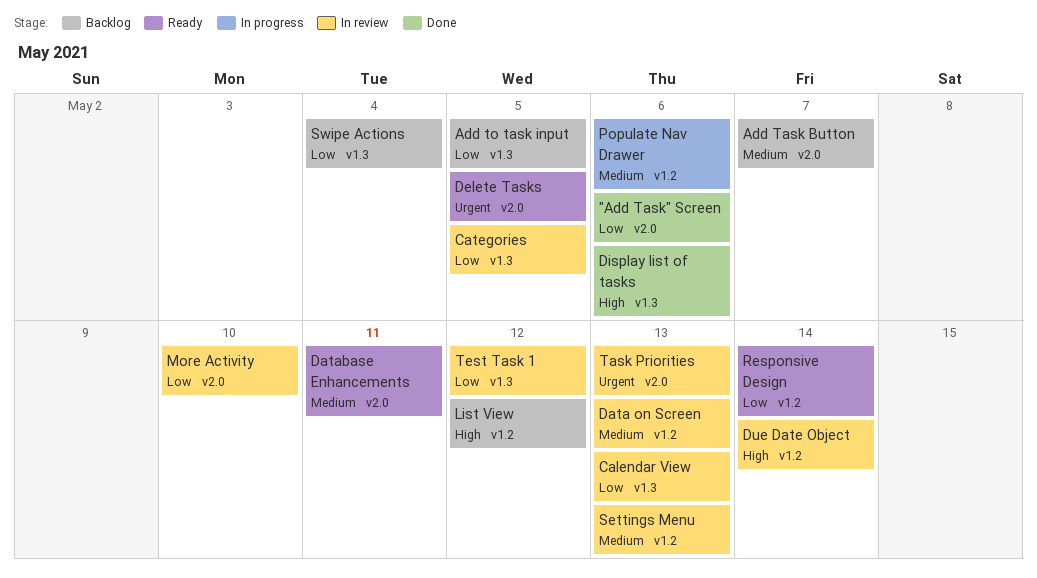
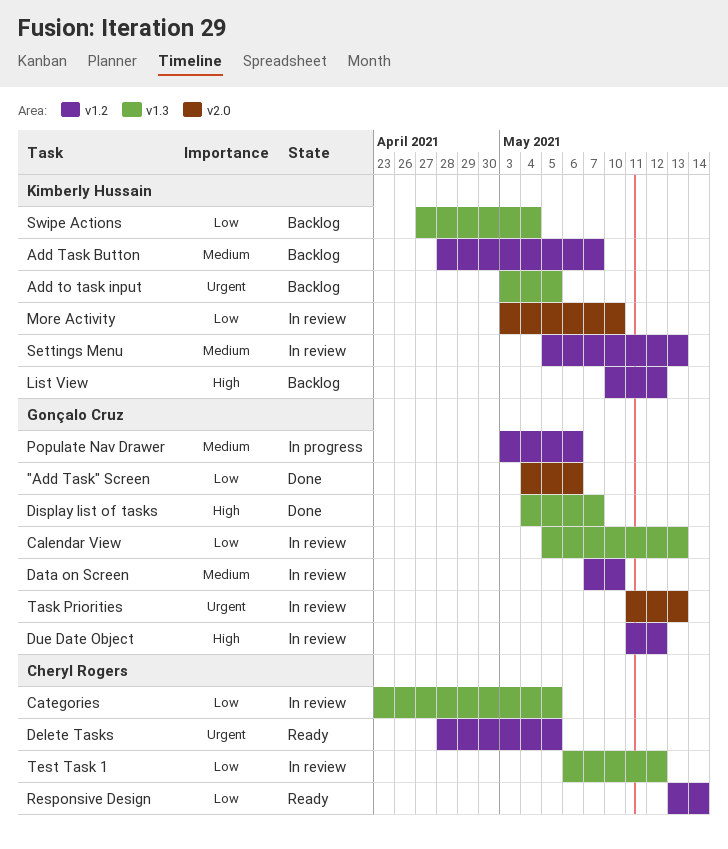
Add Task Button, label: v2.0 -> v1.2
Add to task input, priority: Low -> Urgent
Data on Screen, due: May 13 -> May 10
Database Enhancements: present -> none
Delete Tasks, label: v2.0 -> v1.2
Display list of tasks, due: May 6 -> May 7
Due Date Object, due: May 14 -> May 12

